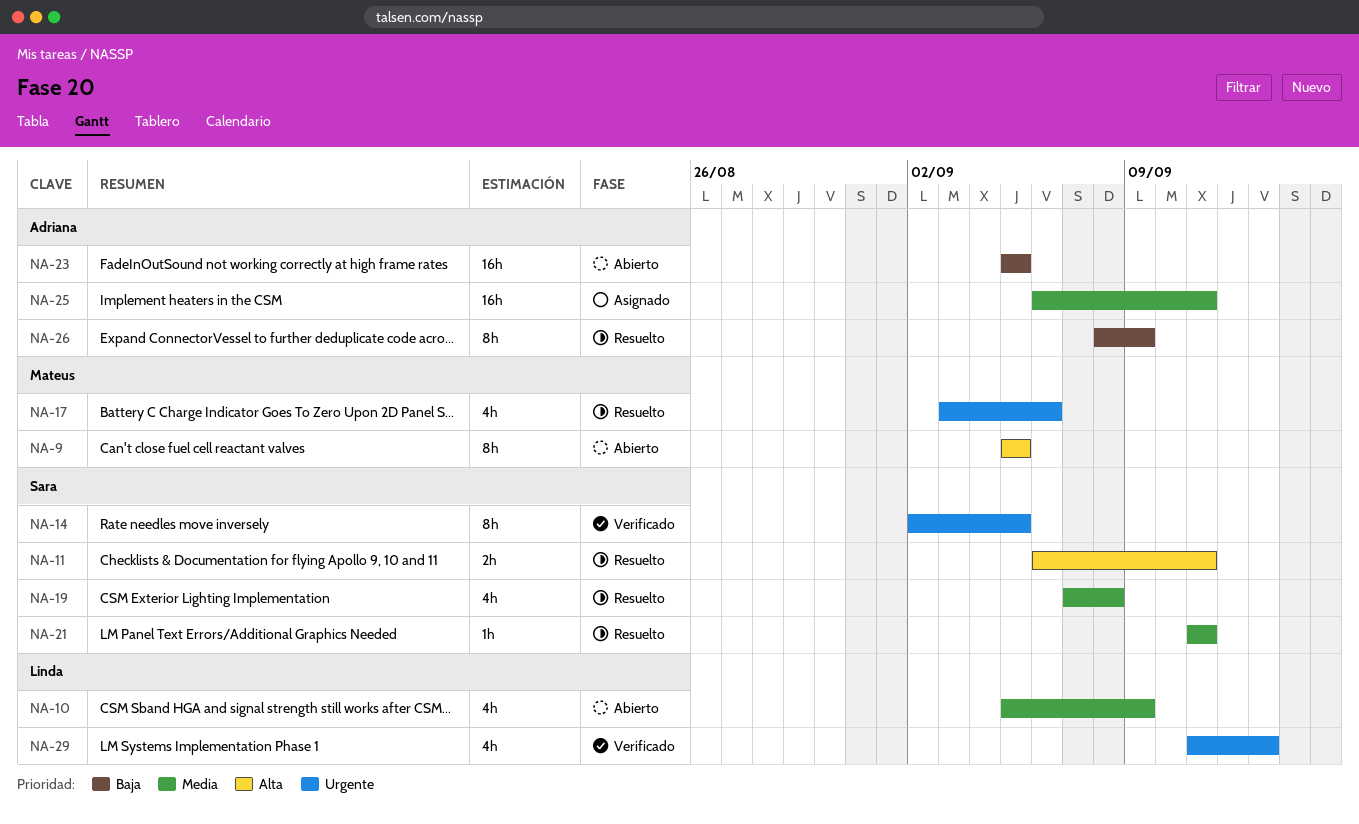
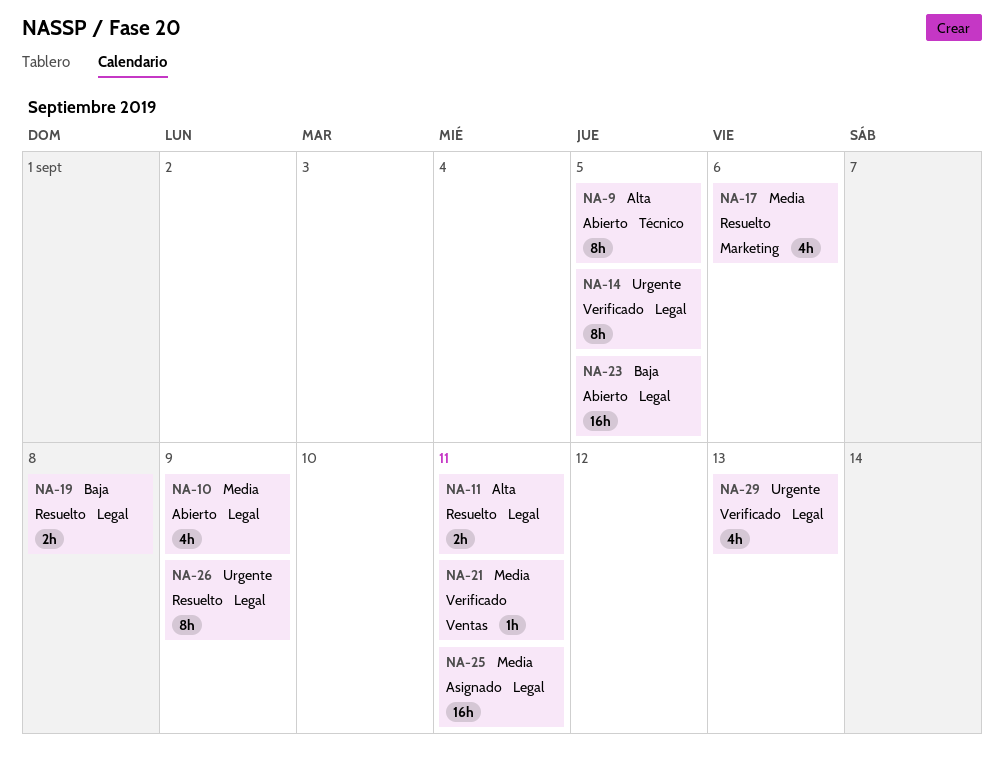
NA-17, priority: Urgente -> Media
NA-19, priority: Media -> Baja
NA-19, estimate: 4h -> 2h
NA-21, status: Resuelto -> Verificado
NA-26, priority: Baja -> Urgente

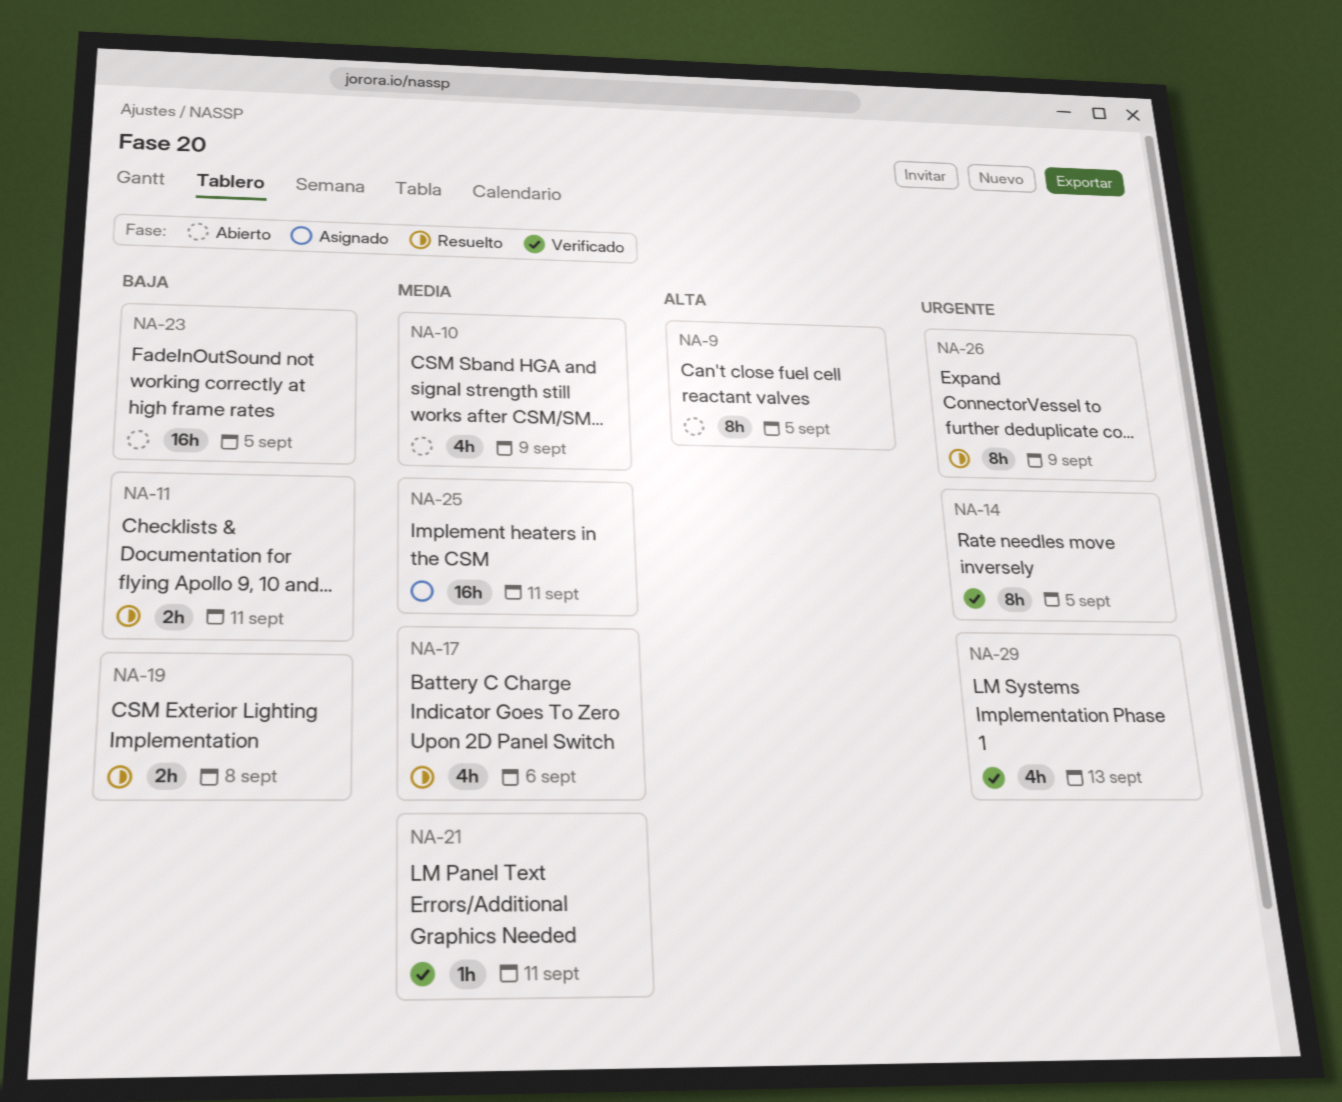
NA-11, priority: Alta -> Baja

